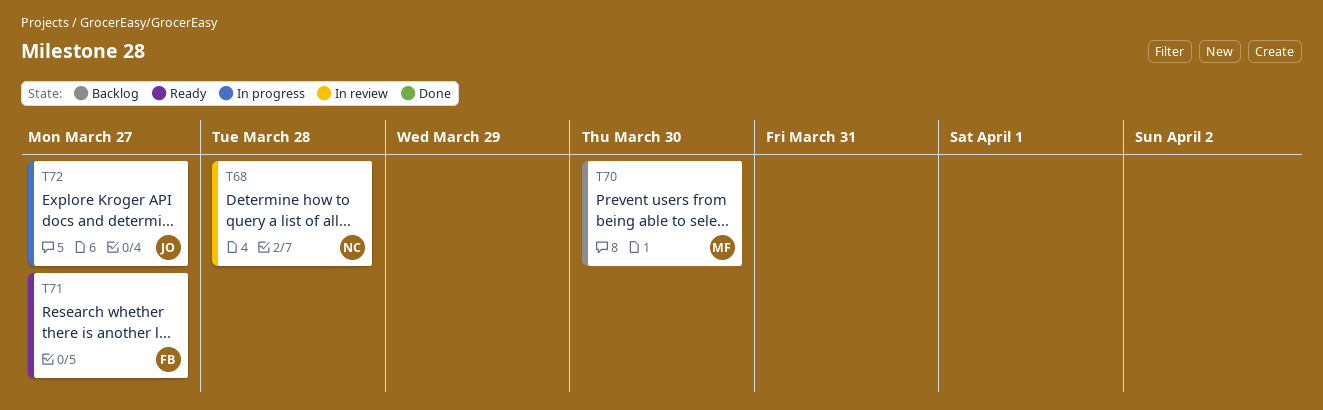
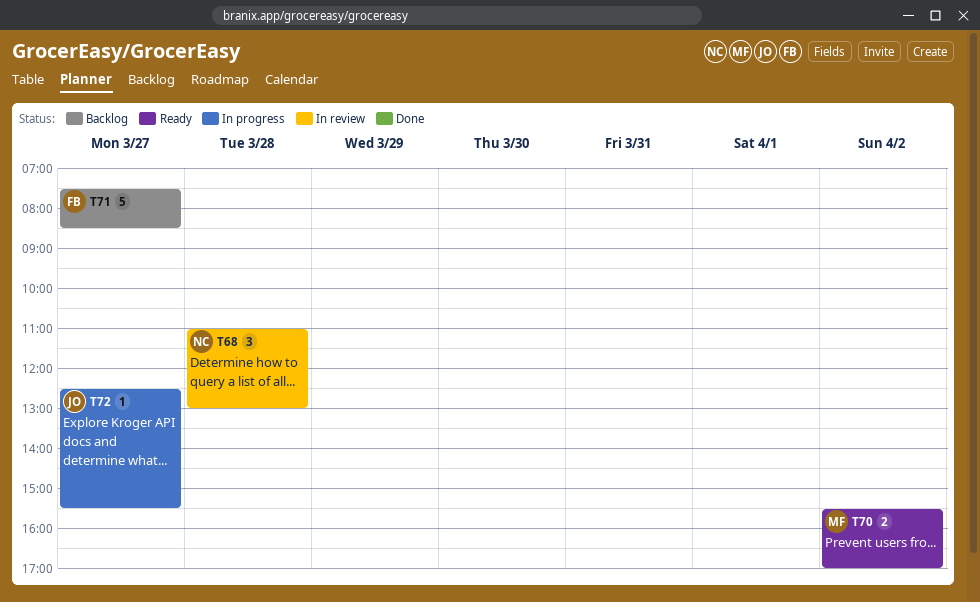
T70, status: Backlog -> Ready
T70, day: Mar 30 -> Apr 2
T71, status: Ready -> Backlog

